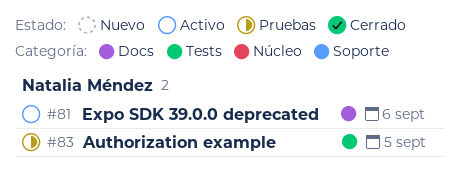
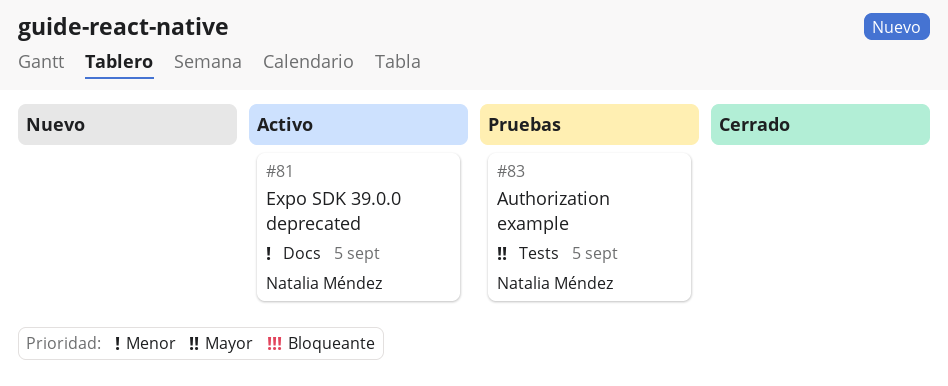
#81, due: Sep 6 -> Sep 5

